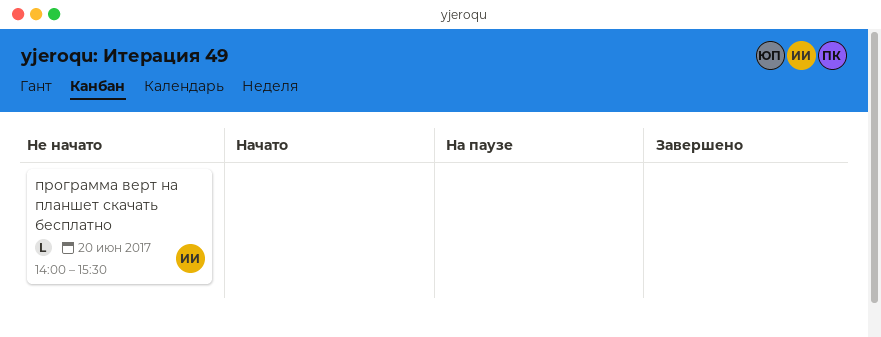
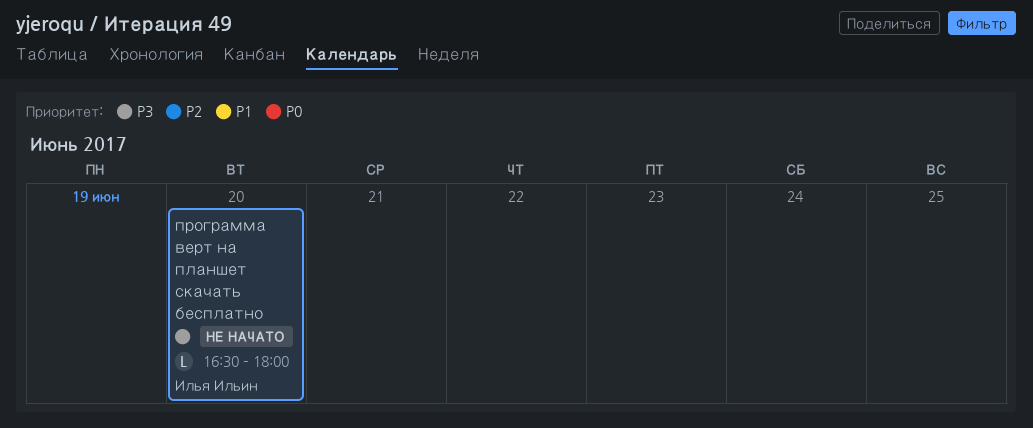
программа верт на планшет скачать бесплатно, begins: 14:00 -> 16:30
программа верт на планшет скачать бесплатно, ends: 15:30 -> 18:00

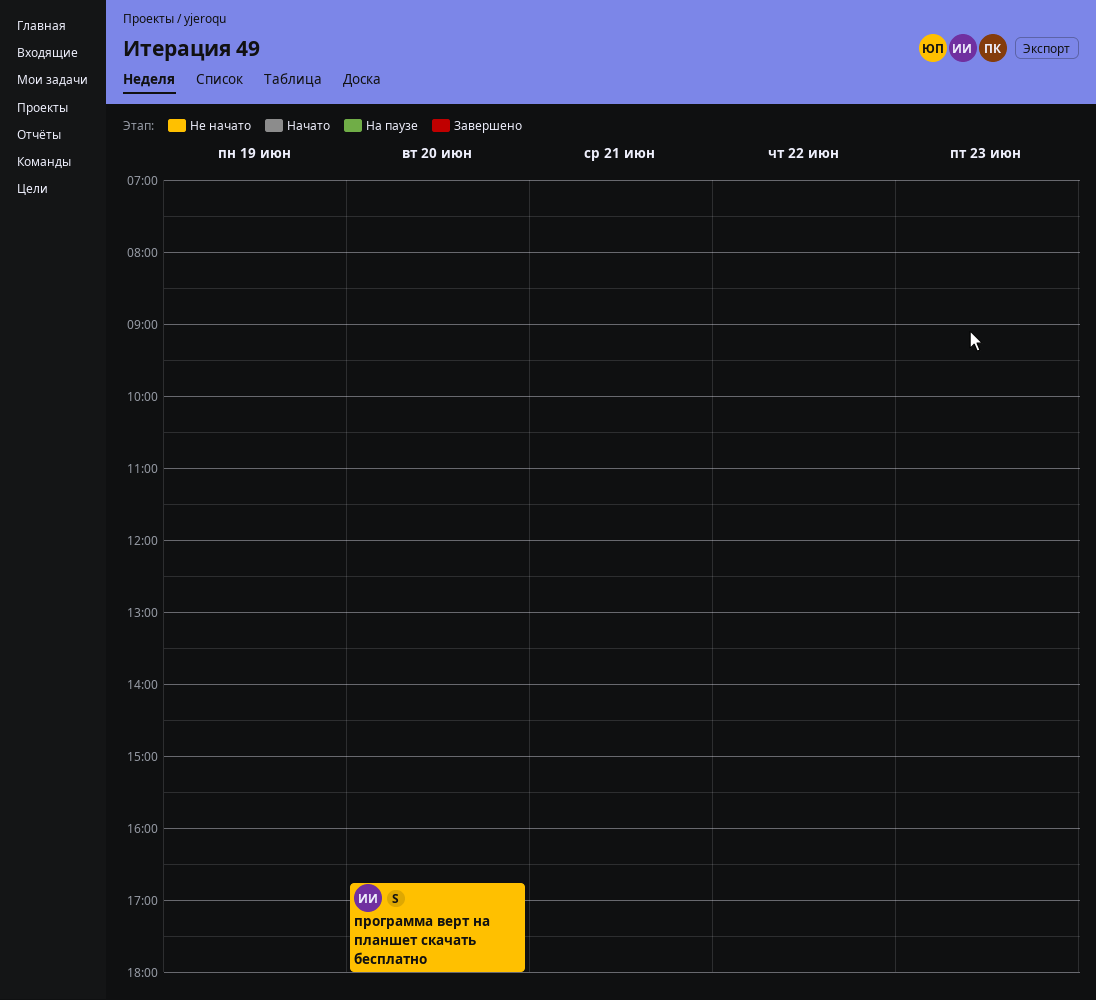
программа верт на планшет скачать бесплатно, estimate: L -> S
программа верт на планшет скачать бесплатно, begins: 16:30 -> 16:45

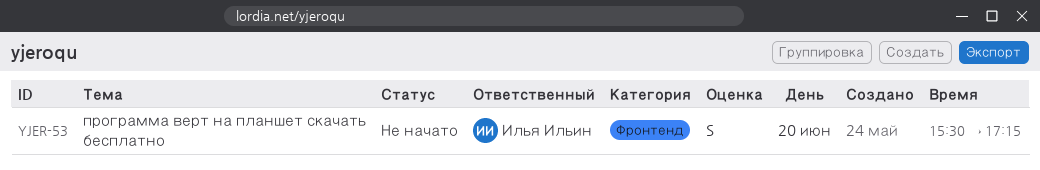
программа верт на планшет скачать бесплатно, begins: 16:45 -> 15:30
программа верт на планшет скачать бесплатно, ends: 18:00 -> 17:15

